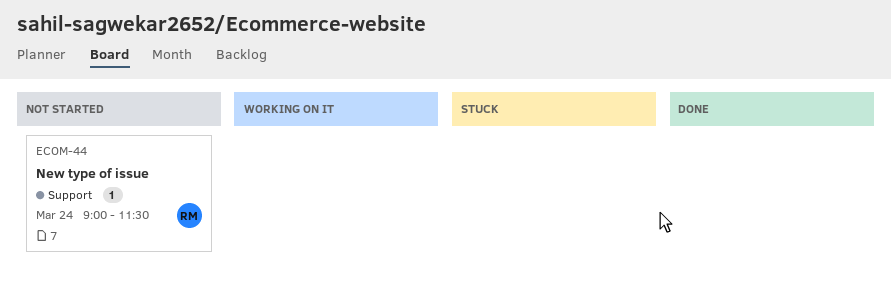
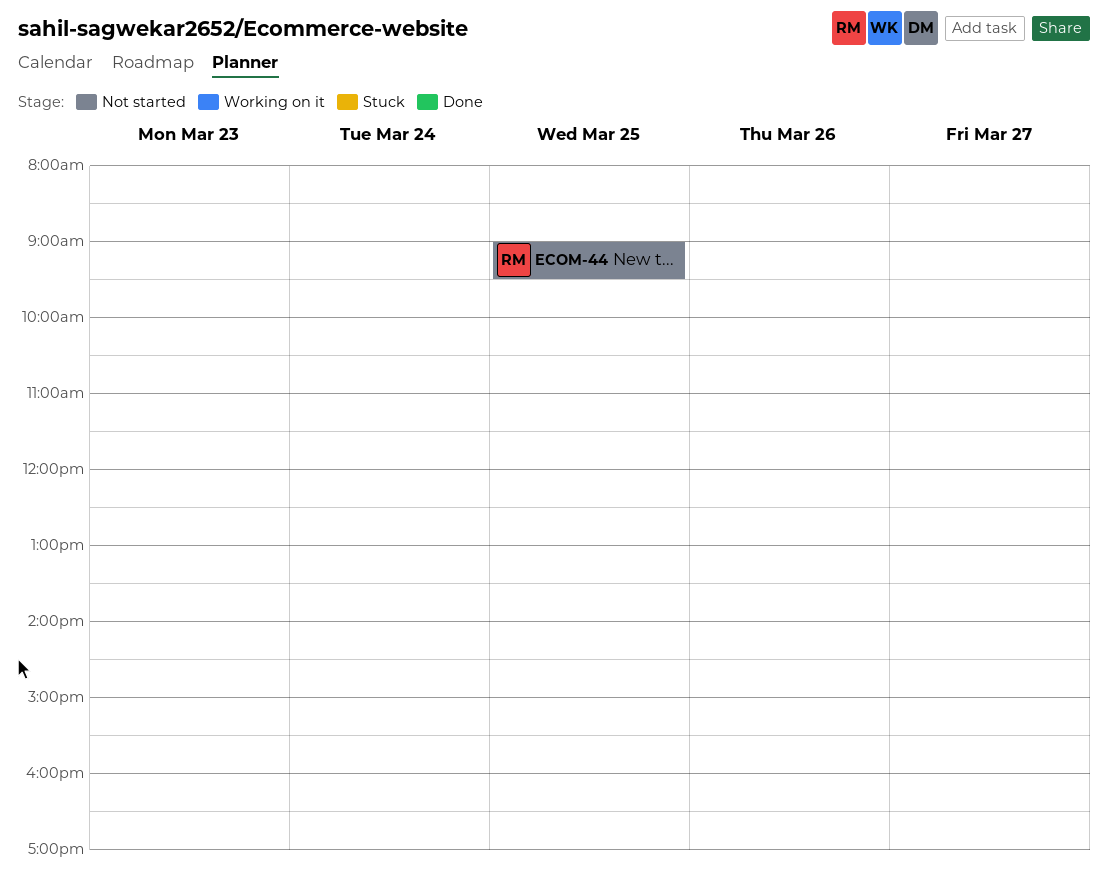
ECOM-44, day: Mar 24 -> Mar 25
ECOM-44, ends: 11:30 -> 09:30

